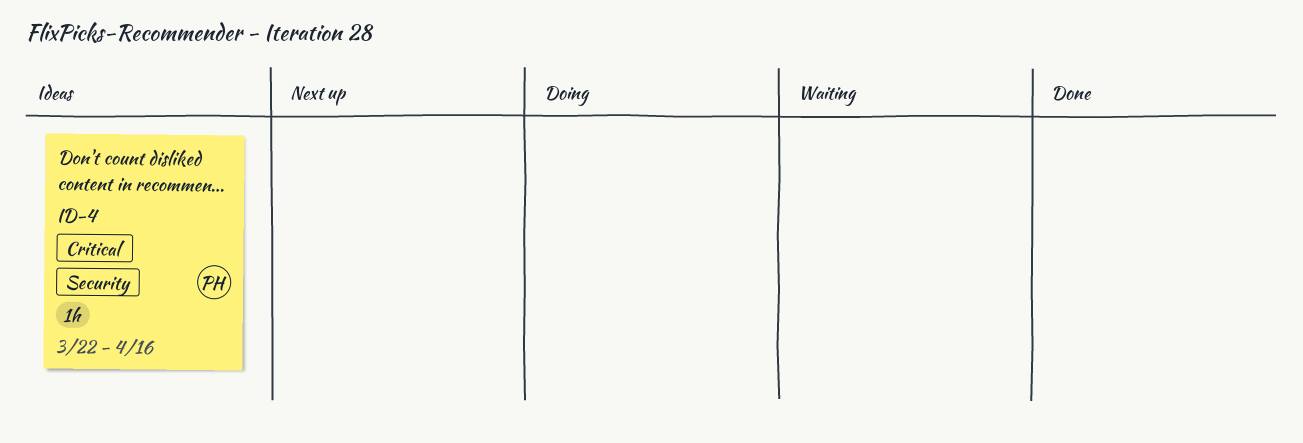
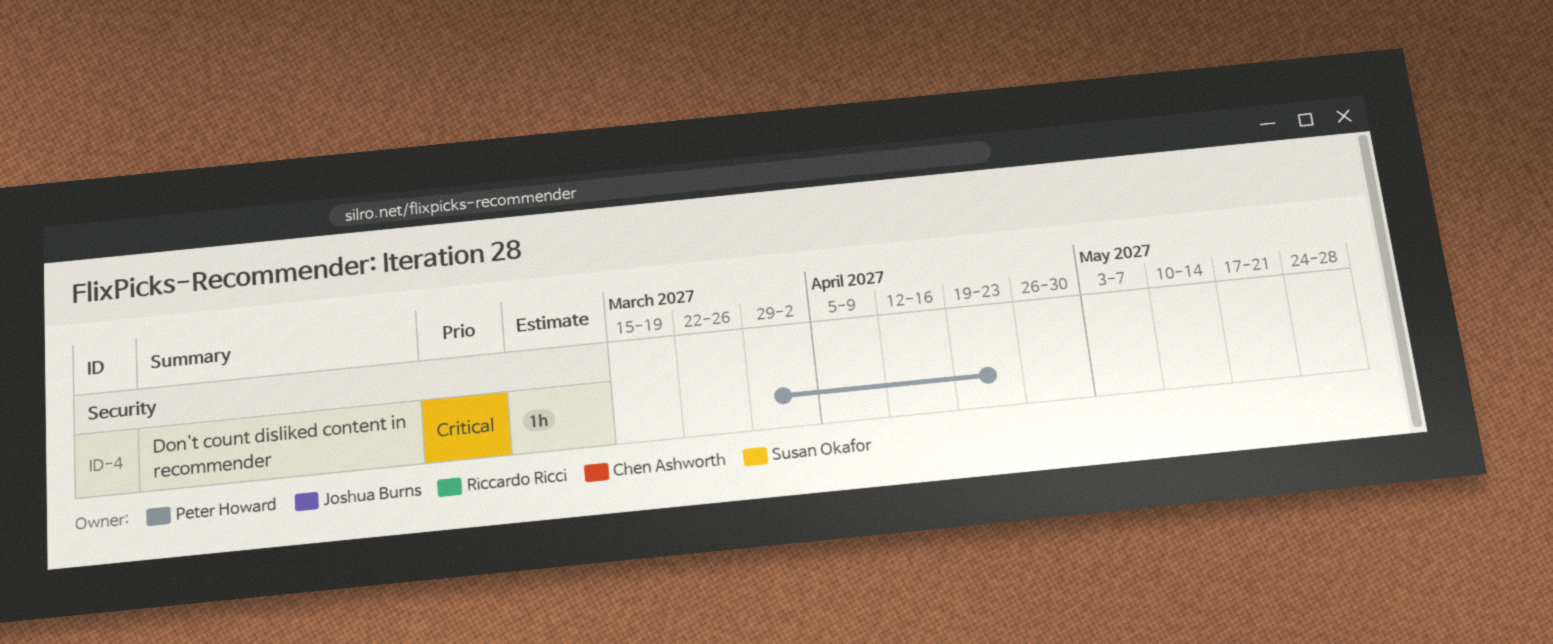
ID-4, start: Mar 22 -> Mar 29
ID-4, due: Apr 16 -> Apr 23

